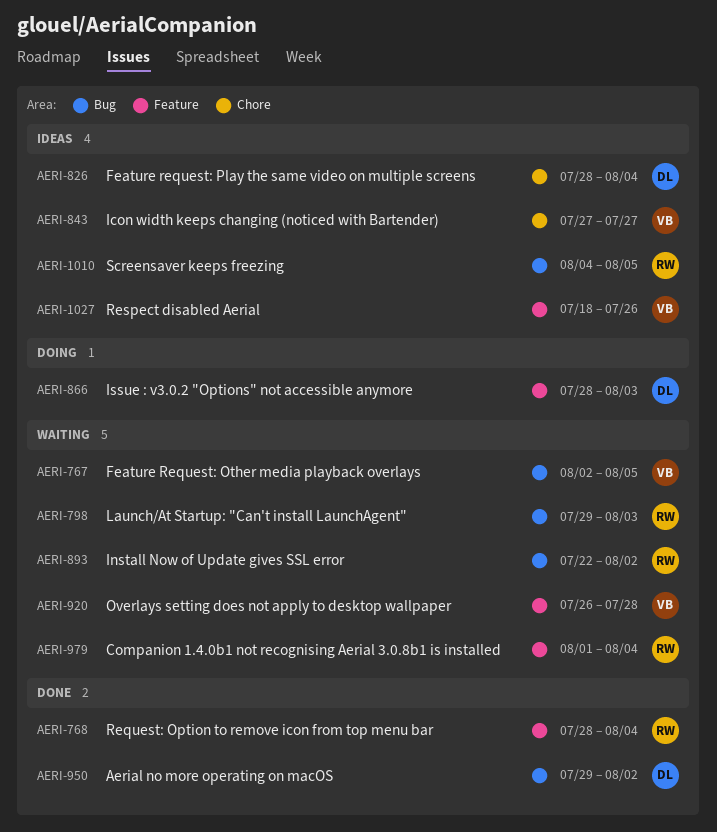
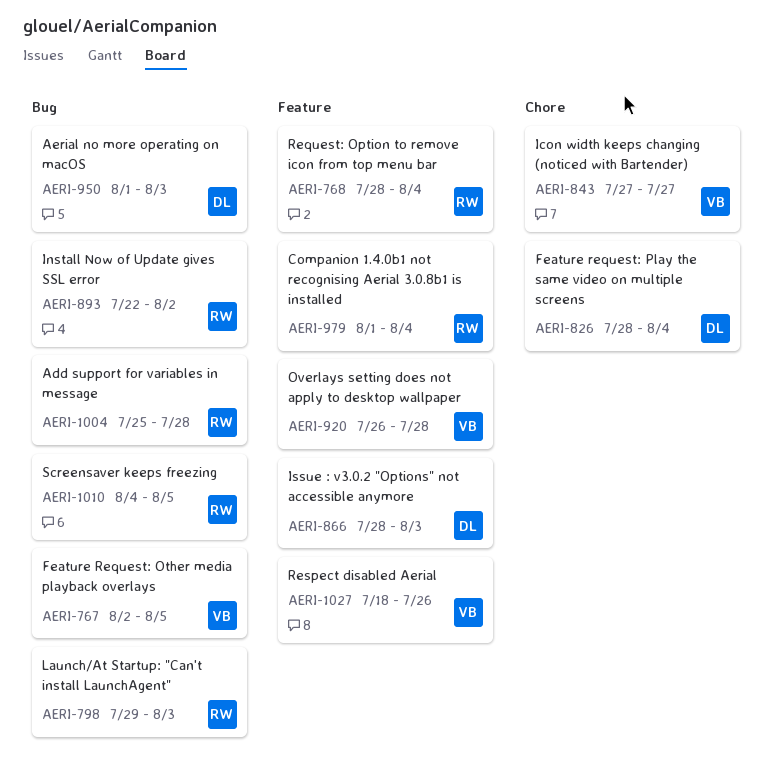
AERI-950, start: Jul 29 -> Aug 1
AERI-950, due: Aug 2 -> Aug 3
AERI-1004: none -> present

